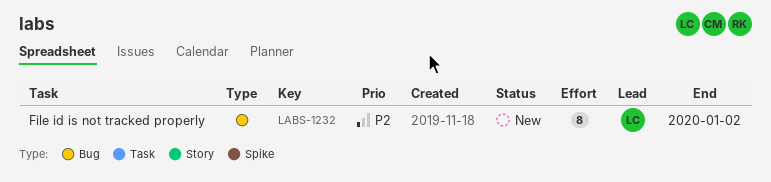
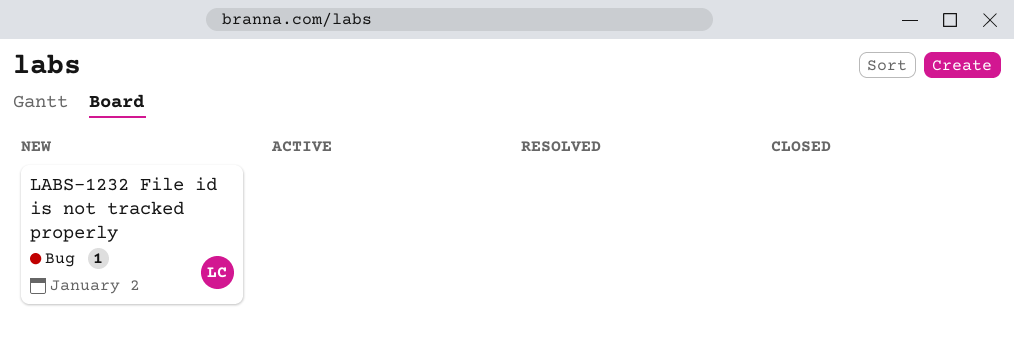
LABS-1232, estimate: 8 -> 1

